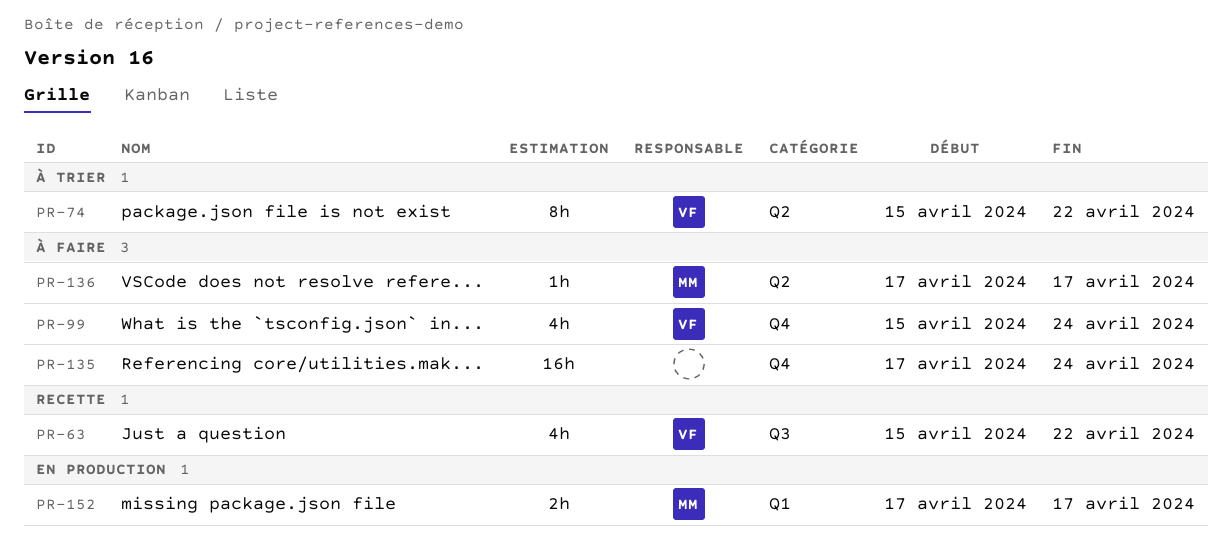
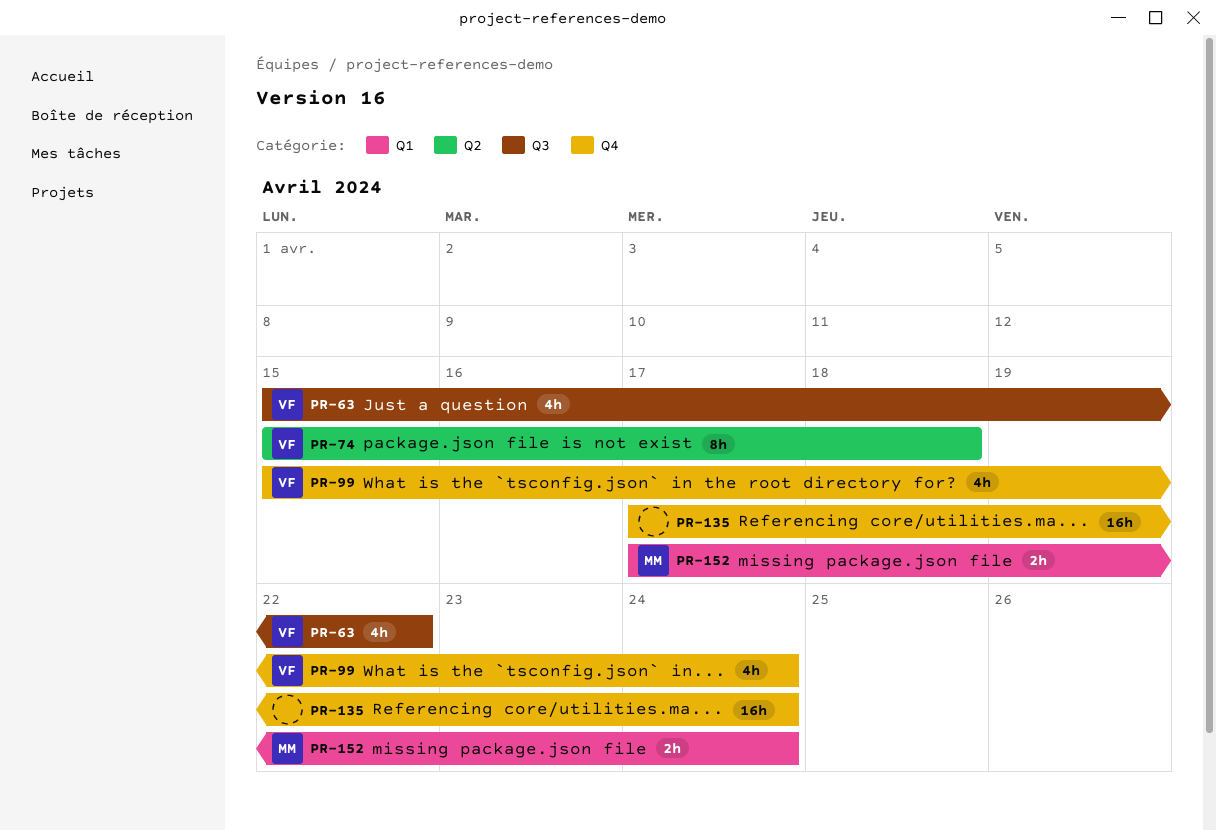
PR-74, due: Apr 22 -> Apr 18
PR-136: present -> none
PR-152, due: Apr 17 -> Apr 24

